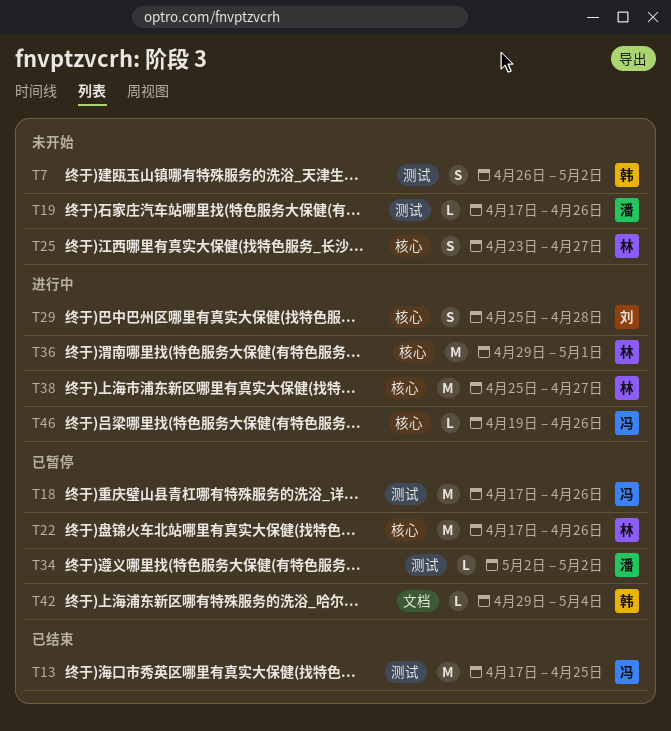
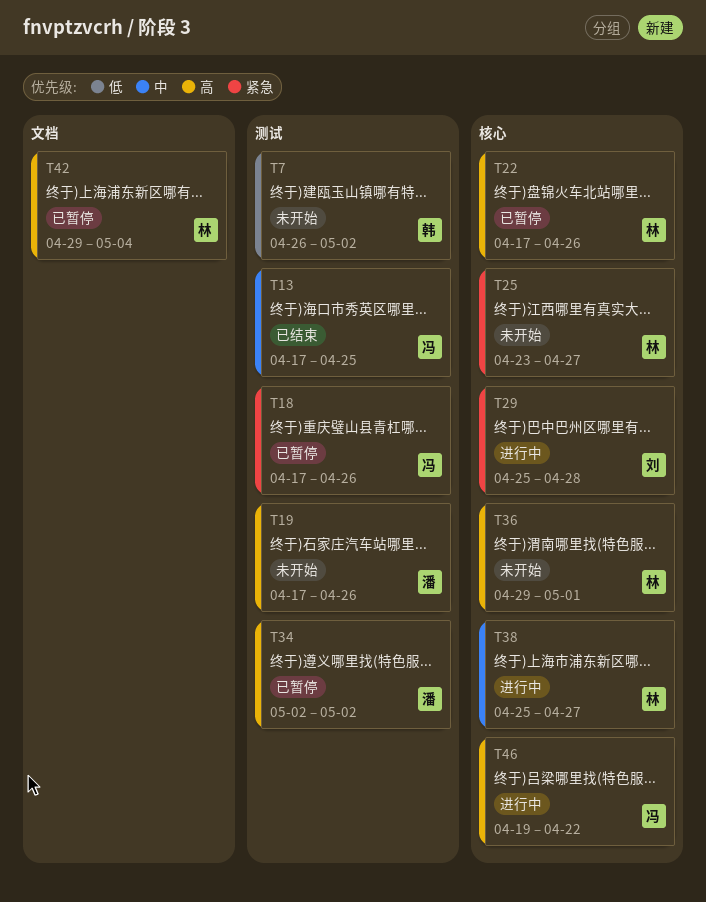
T36, status: 进行中 -> 未开始
T42, owner: 韩 -> 林
T46, due: Apr 26 -> Apr 22

